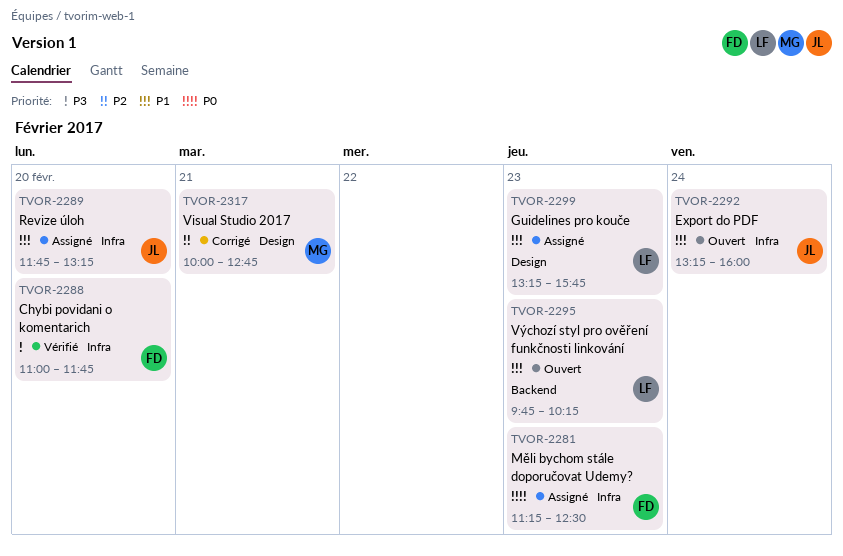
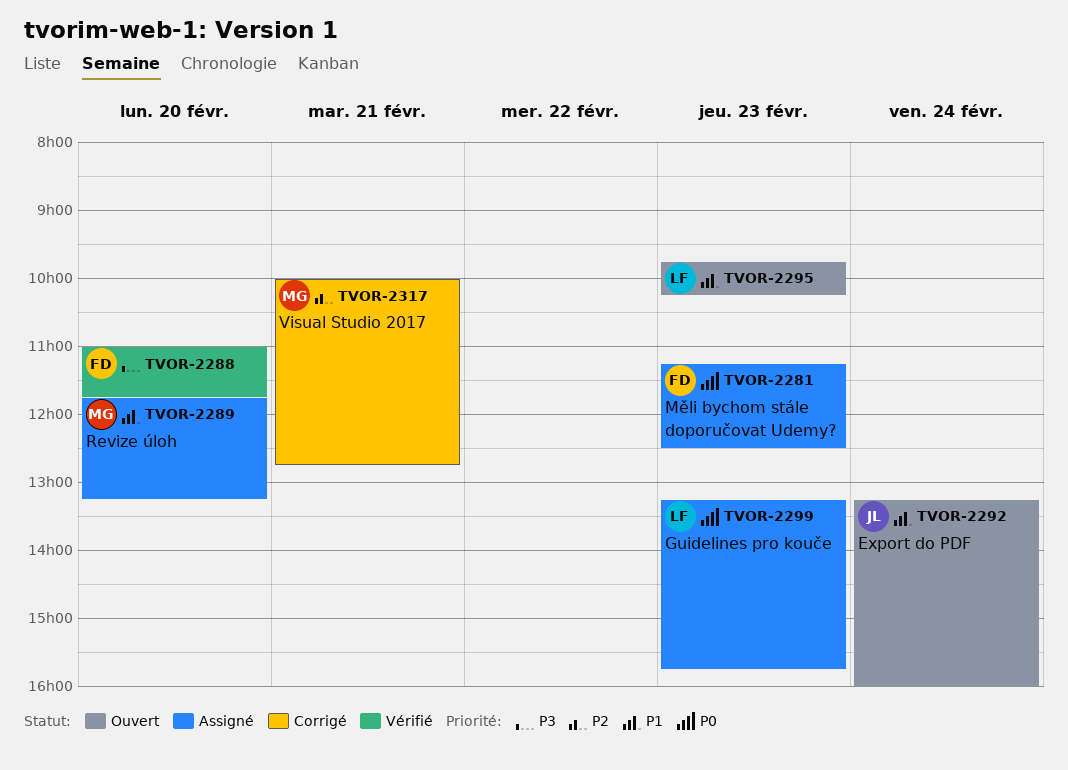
TVOR-2289, owner: JL -> MG
TVOR-2299, priority: P1 -> P0

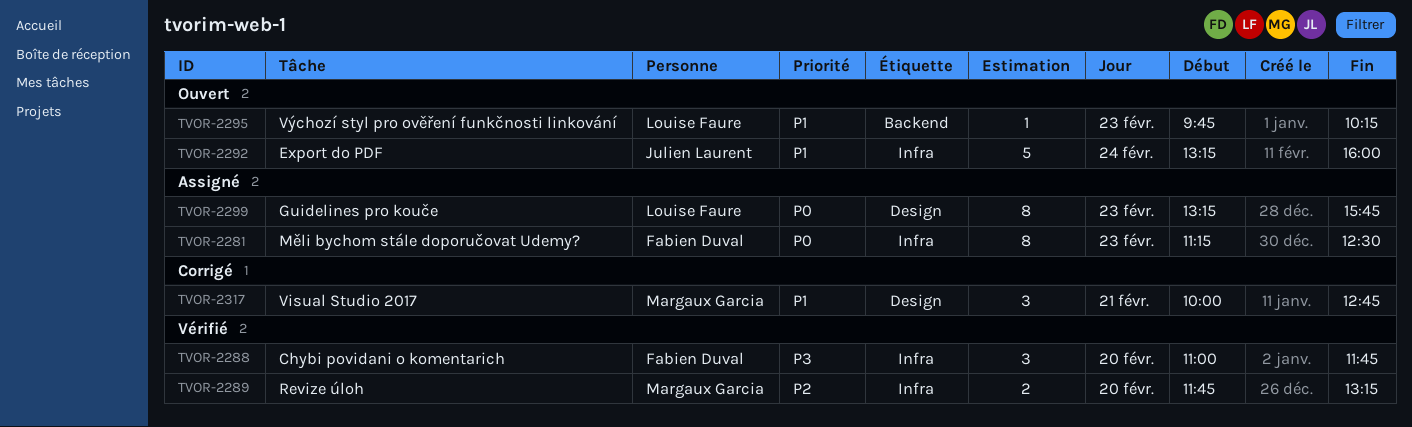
TVOR-2289, status: Assigné -> Vérifié
TVOR-2289, priority: P1 -> P2
TVOR-2317, priority: P2 -> P1

